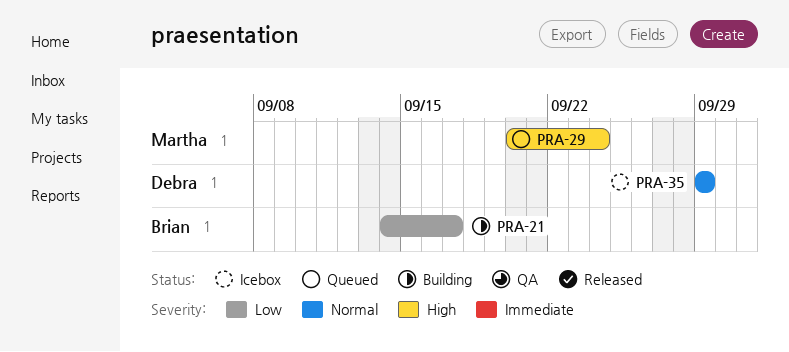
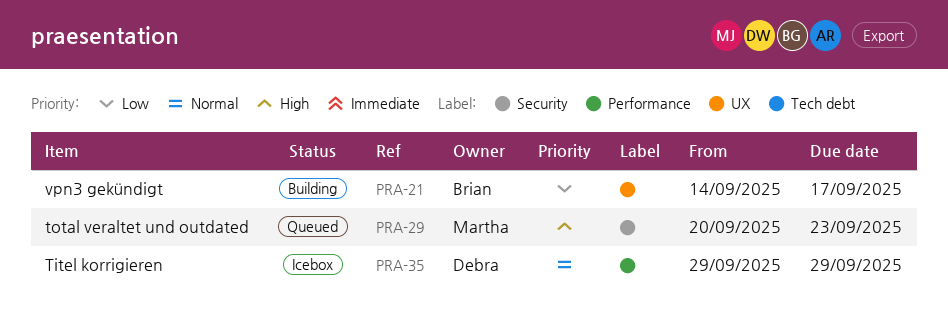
PRA-29, due: Sep 24 -> Sep 23

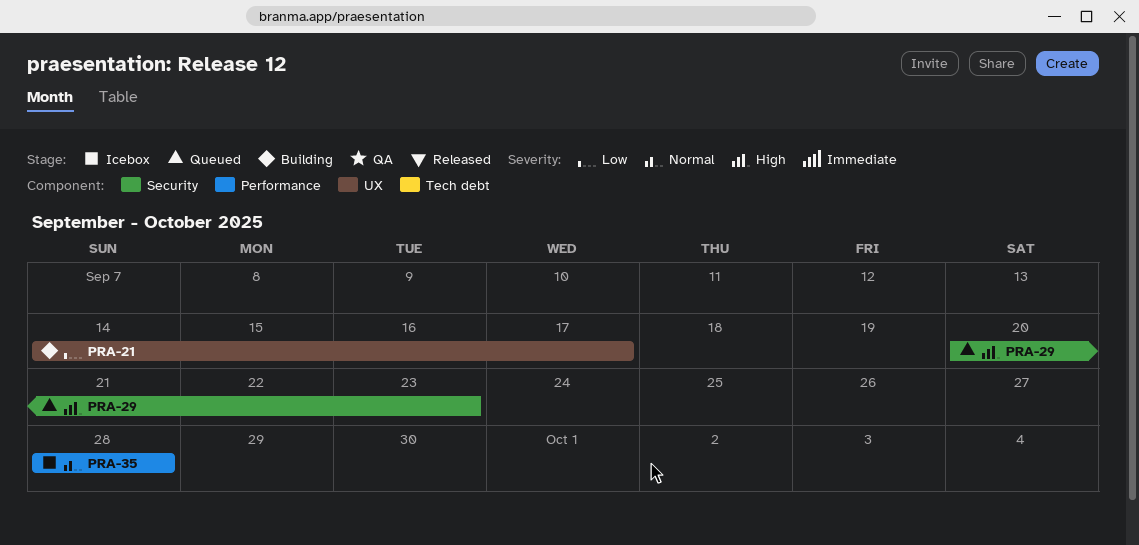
PRA-35, start: Sep 29 -> Sep 28
PRA-35, due: Sep 29 -> Sep 28

